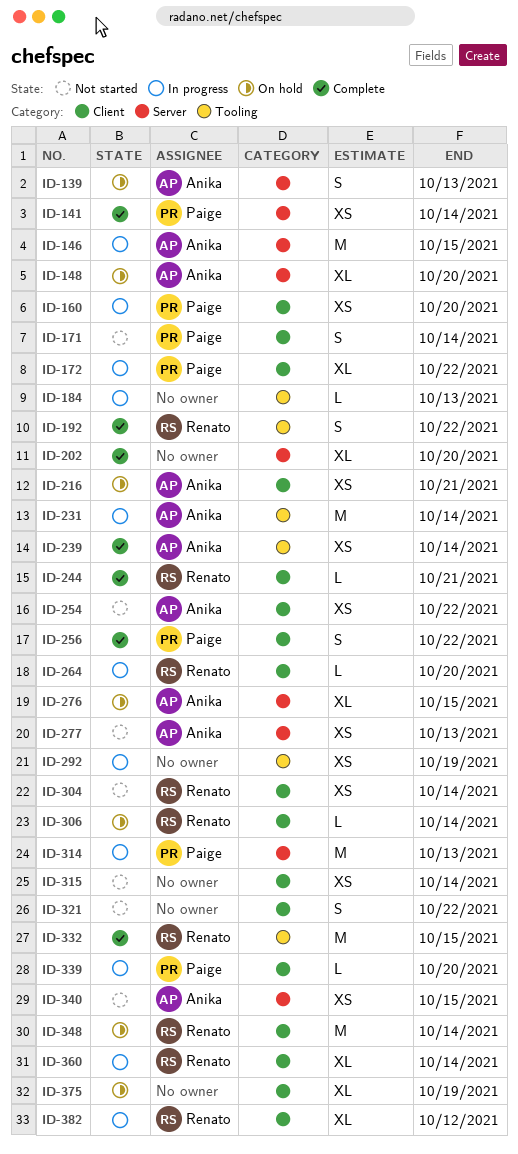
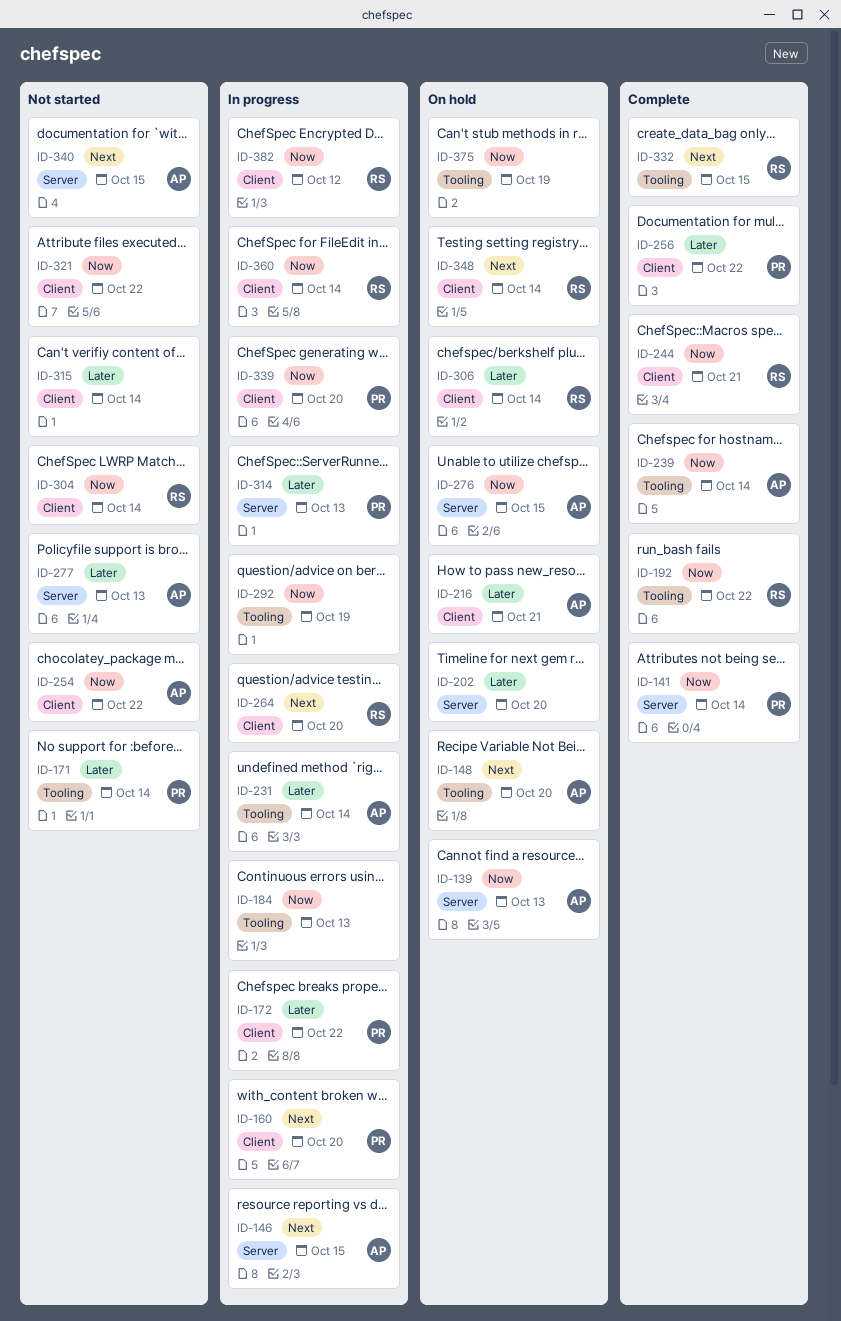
ID-148, label: Server -> Tooling
ID-171, label: Client -> Tooling
ID-202, status: Complete -> On hold
ID-375, label: Client -> Tooling

